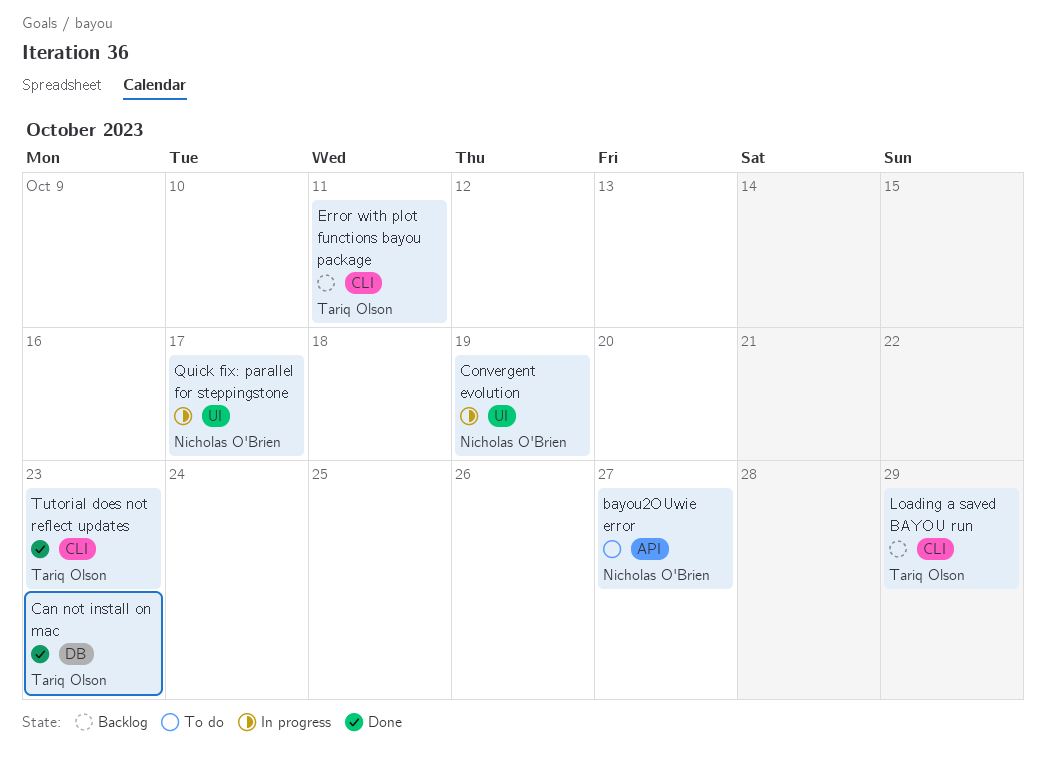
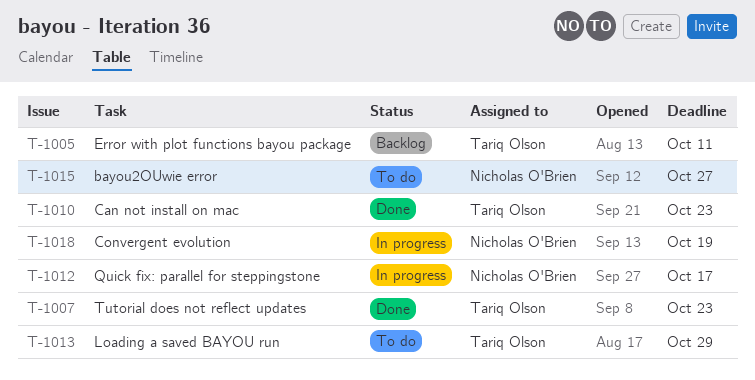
Loading a saved BAYOU run, status: Backlog -> To do

